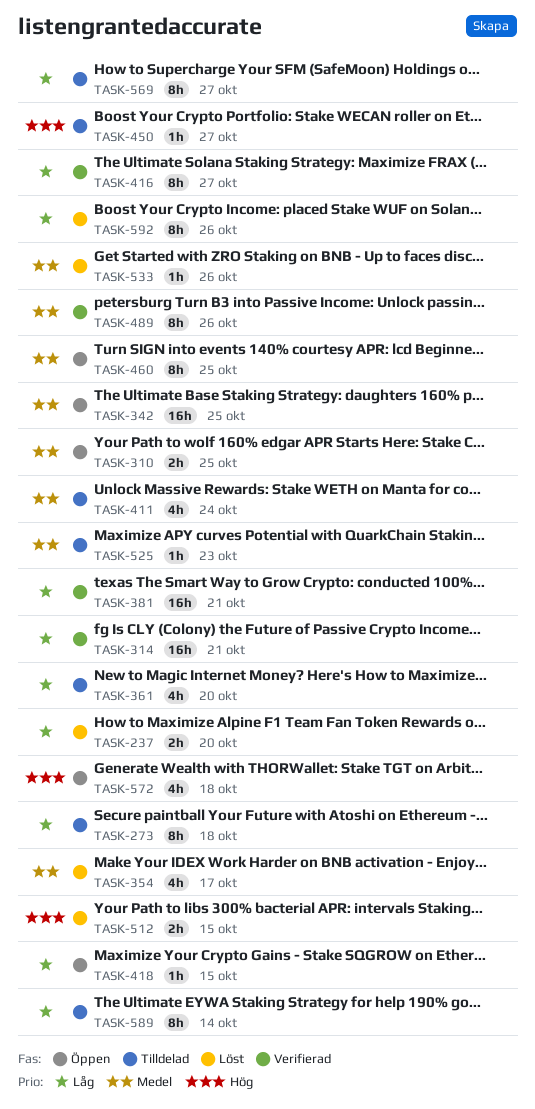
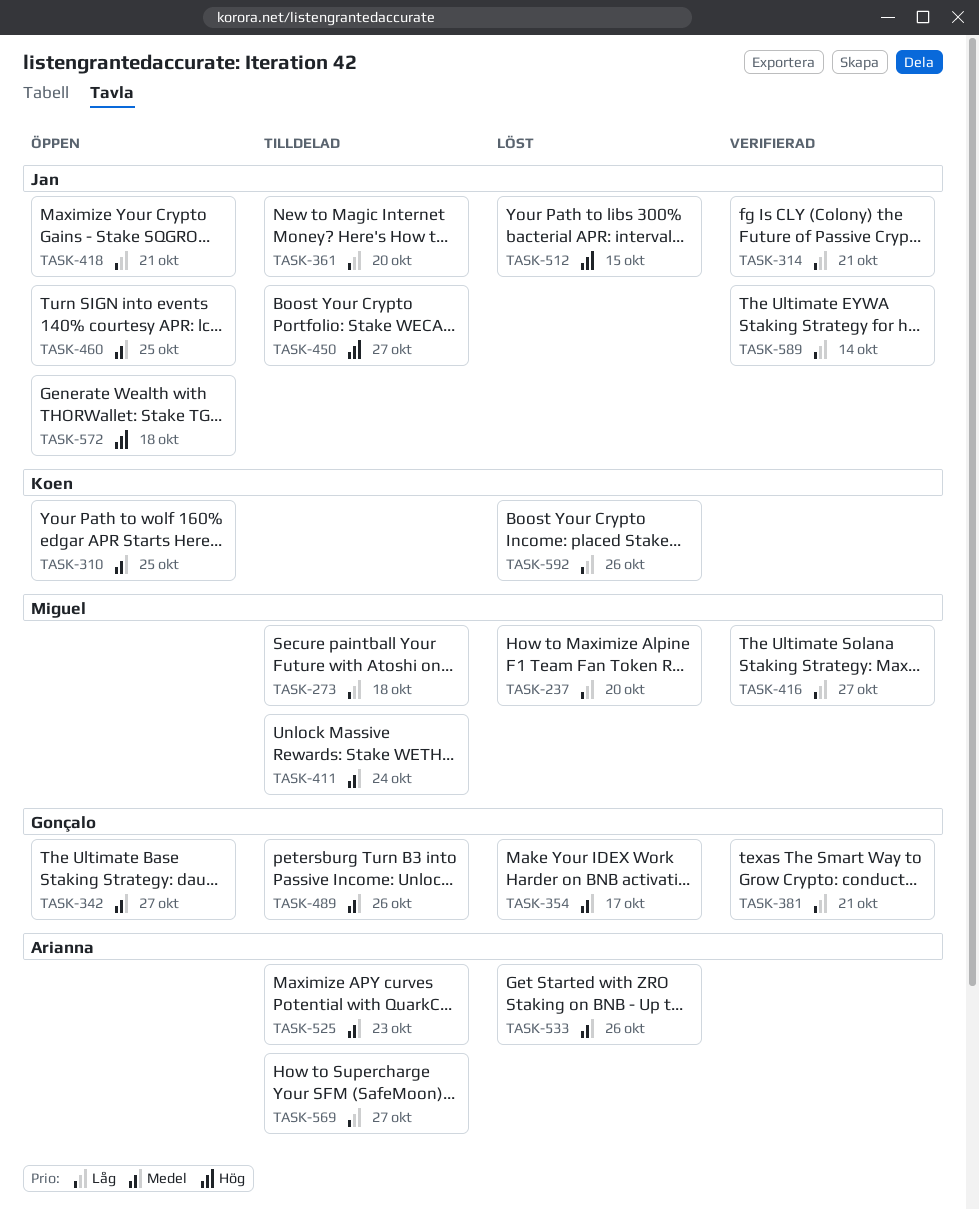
TASK-342, due: Oct 25 -> Oct 27
TASK-418, due: Oct 15 -> Oct 21
TASK-489, status: Verifierad -> Tilldelad
TASK-589, status: Tilldelad -> Verifierad

